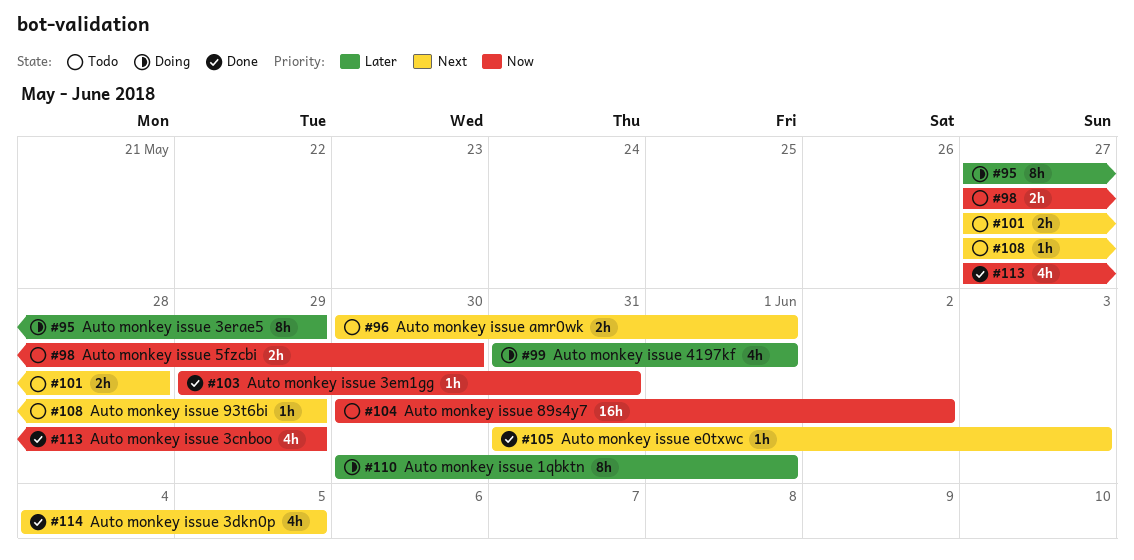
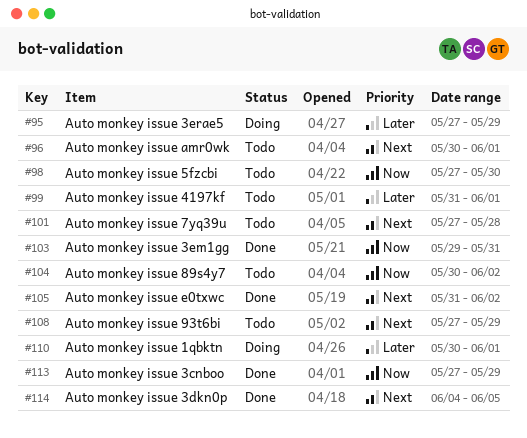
#99, status: Doing -> Todo
#105, due: Jun 3 -> Jun 2

